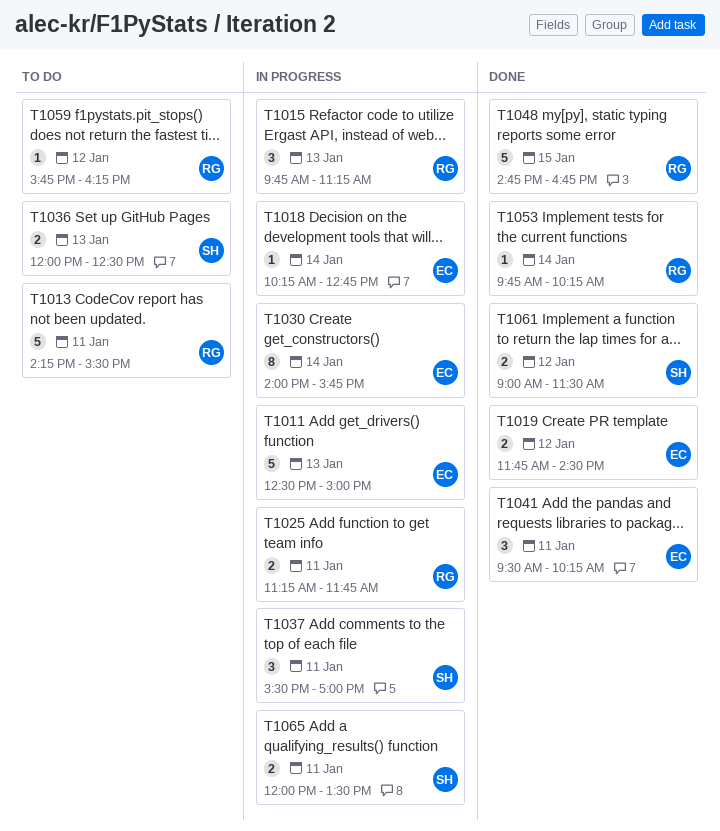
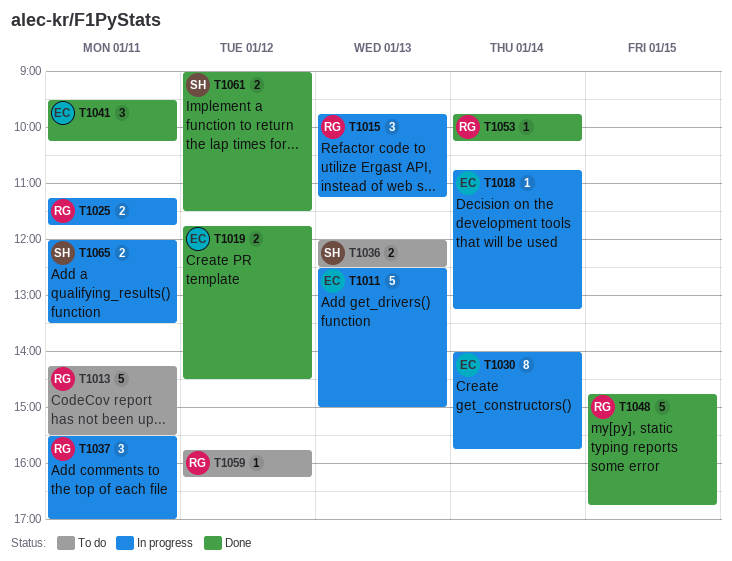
T1018, begins: 10:15 -> 10:45
T1018, ends: 12:45 -> 13:15
T1037, owner: SH -> RG

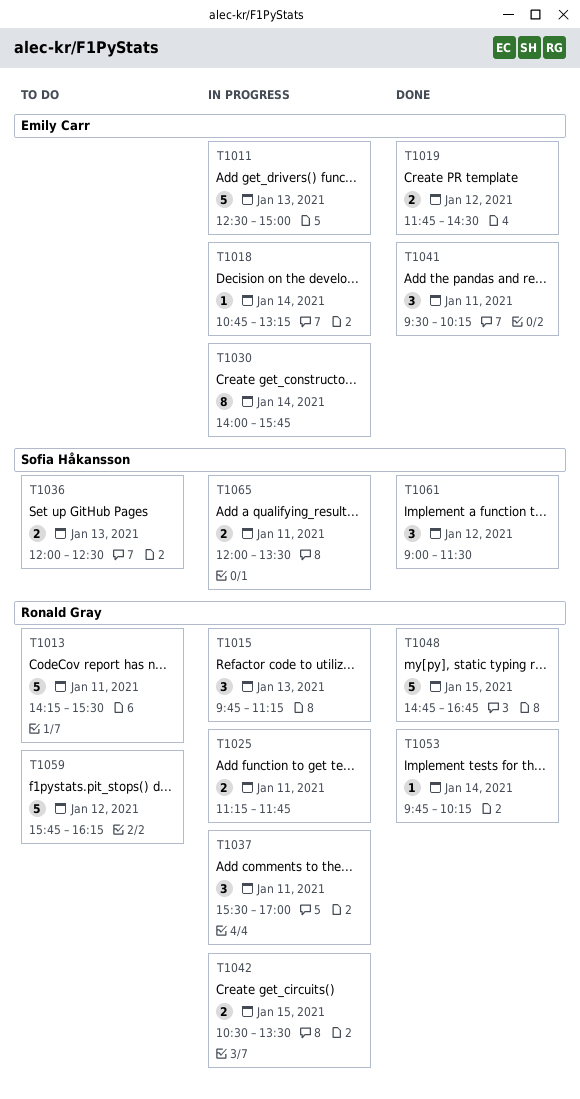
T1042: none -> present
T1059, estimate: 1 -> 5
T1061, estimate: 2 -> 3

